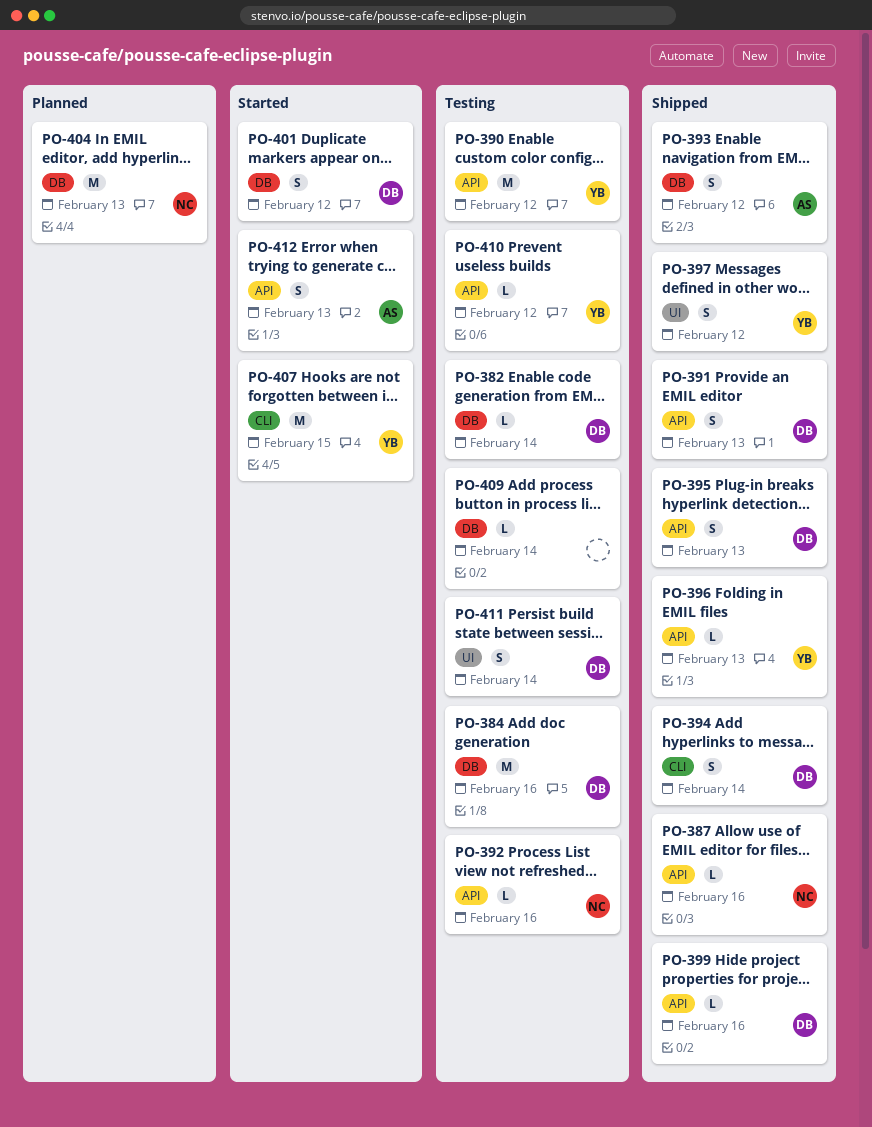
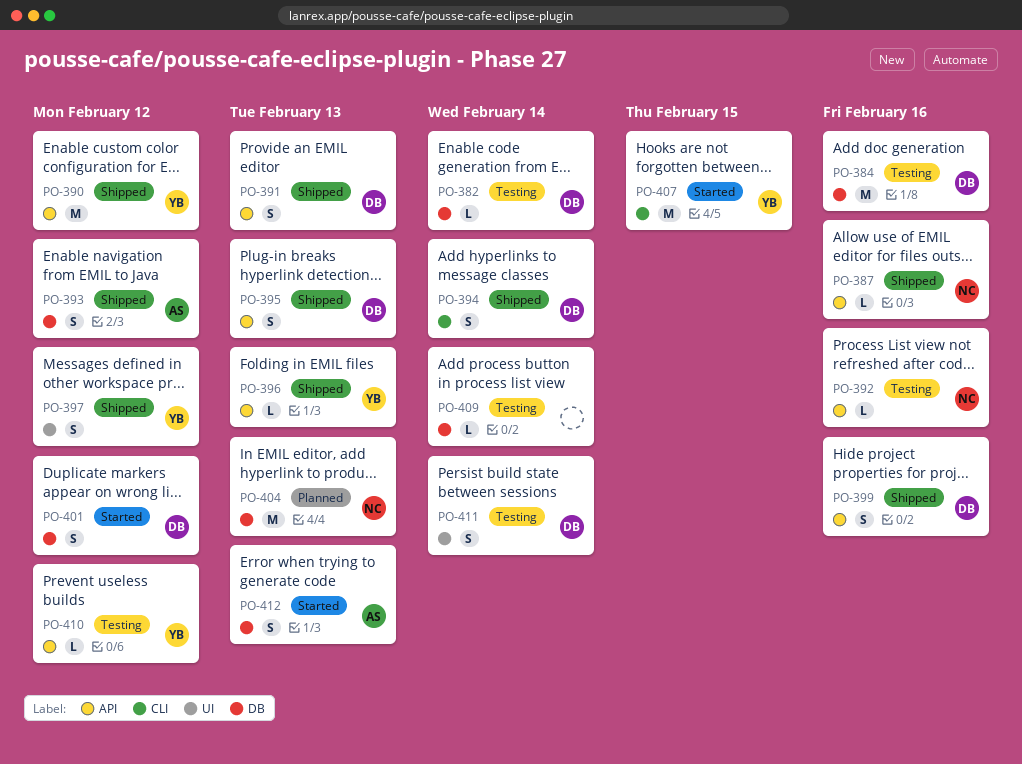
PO-390, status: Testing -> Shipped
PO-399, estimate: L -> S
PO-412, label: API -> DB

